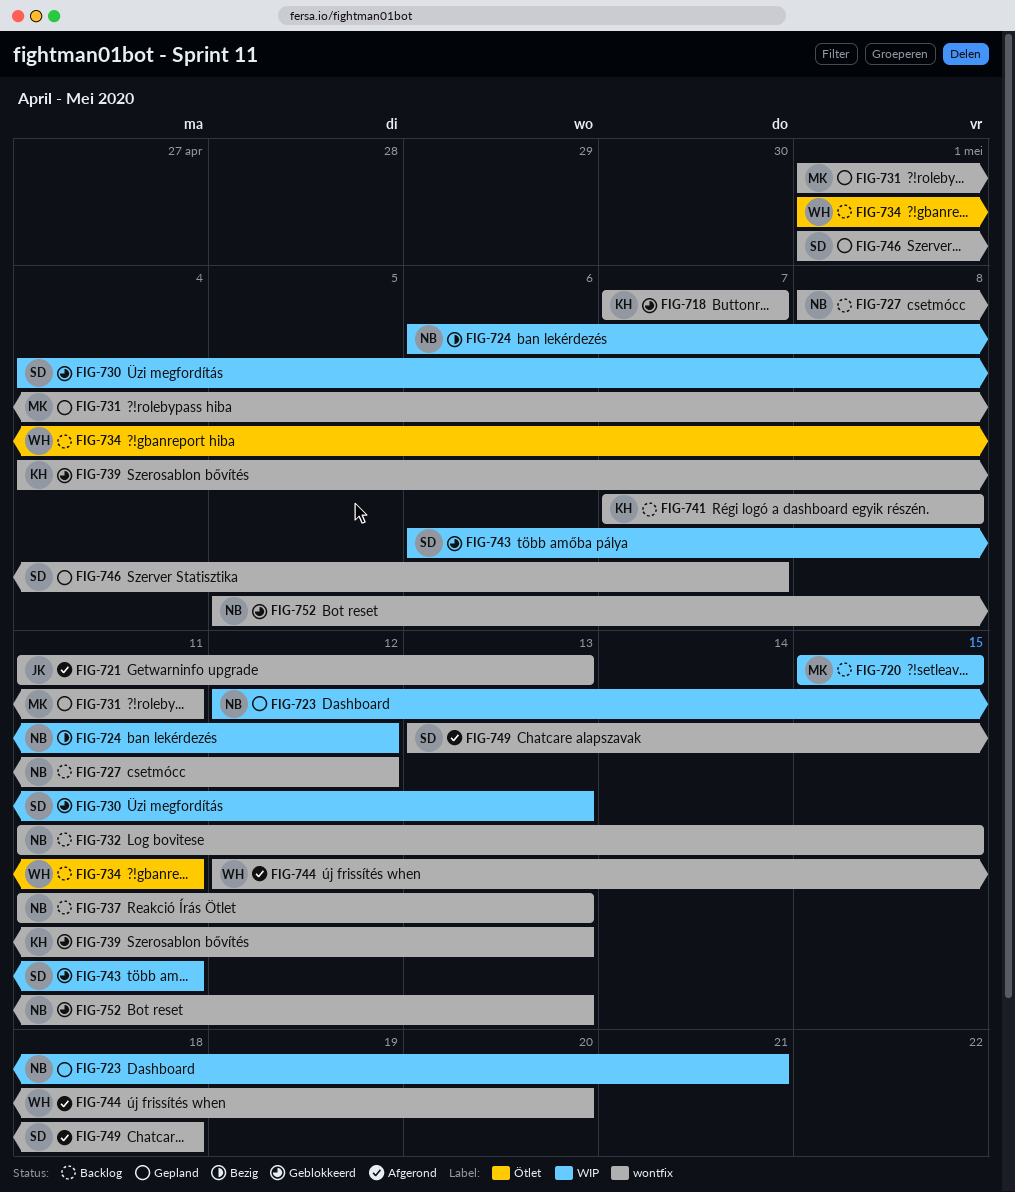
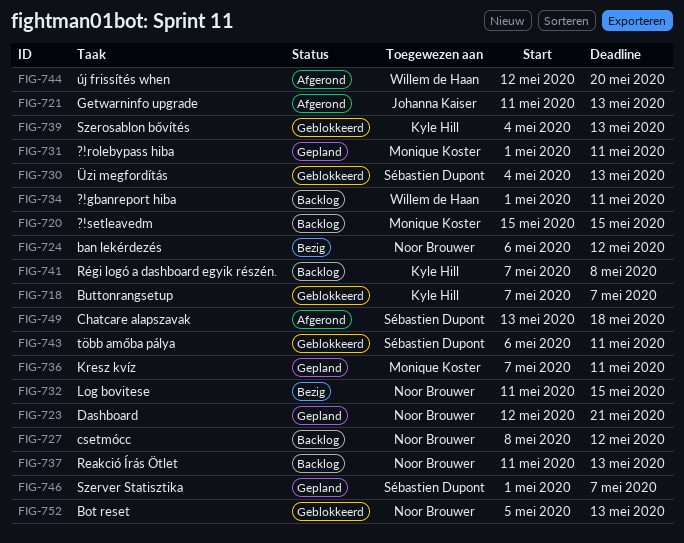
FIG-732, status: Backlog -> Bezig
FIG-736: none -> present

